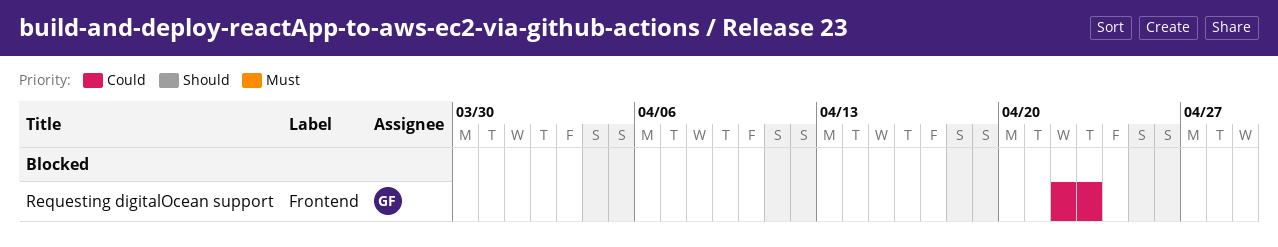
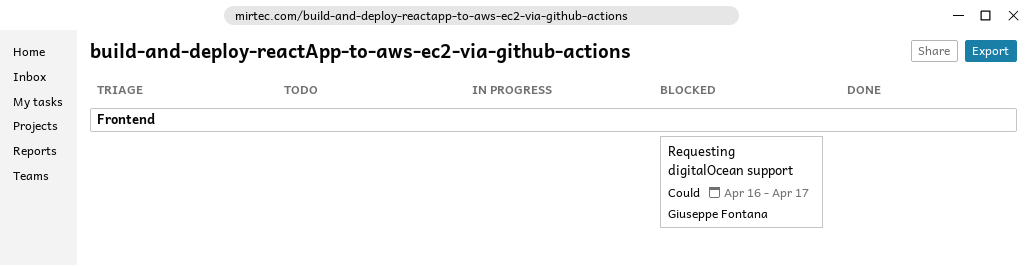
Requesting digitalOcean support, start: Apr 22 -> Apr 16
Requesting digitalOcean support, due: Apr 23 -> Apr 17

